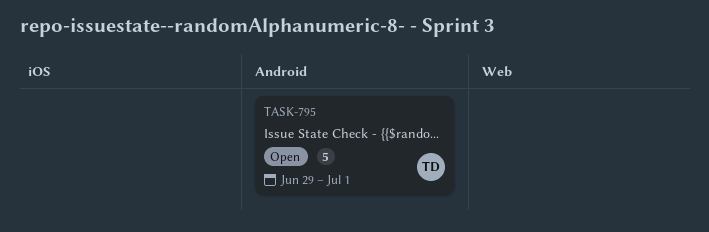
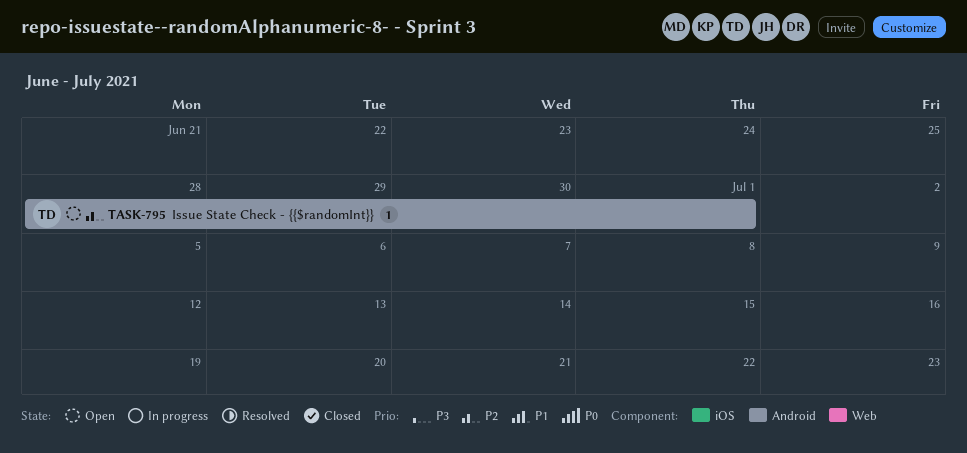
TASK-795, estimate: 5 -> 1
TASK-795, start: Jun 29 -> Jun 28

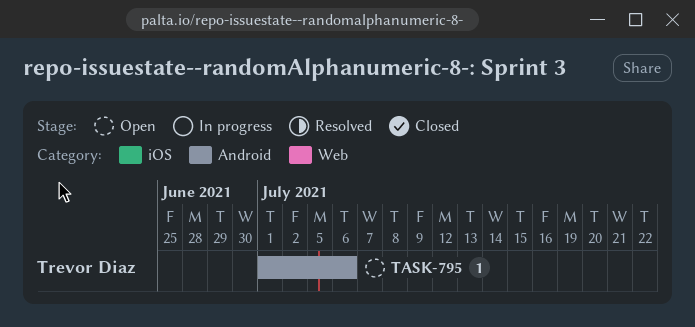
TASK-795, start: Jun 28 -> Jul 1
TASK-795, due: Jul 1 -> Jul 6

